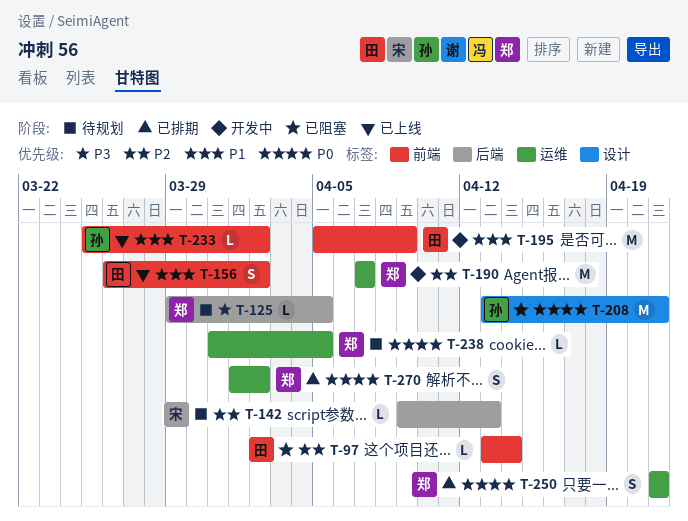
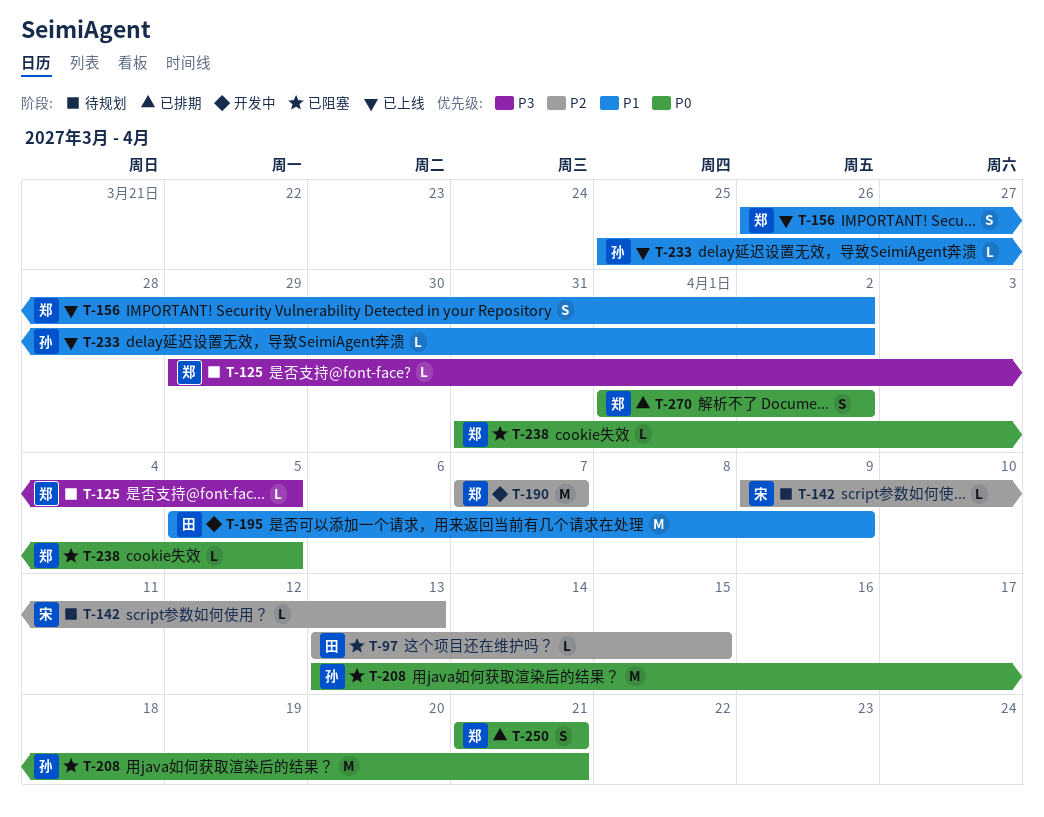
T-97, due: Apr 14 -> Apr 15
T-156, owner: 田 -> 郑
T-238, status: 待规划 -> 已阻塞

